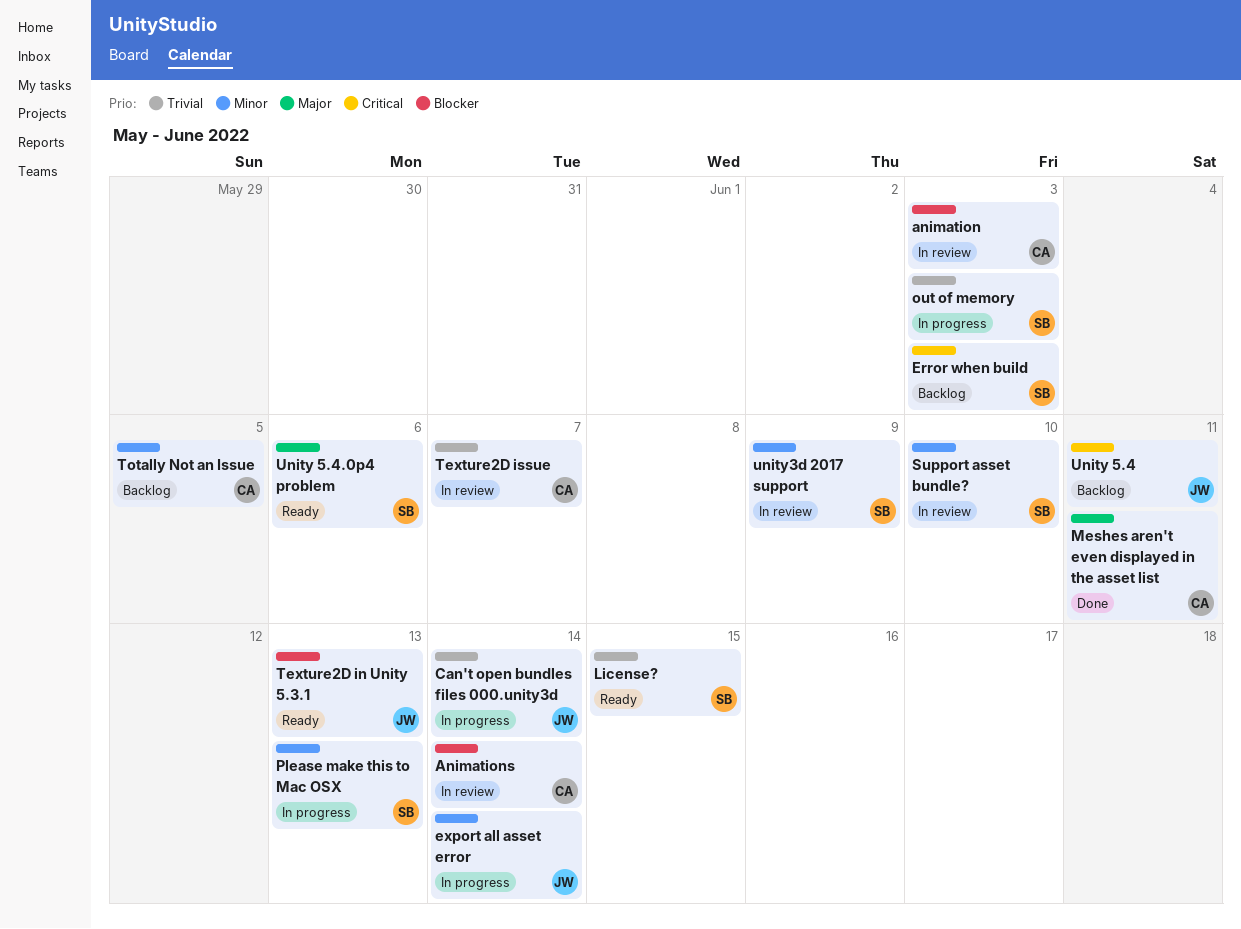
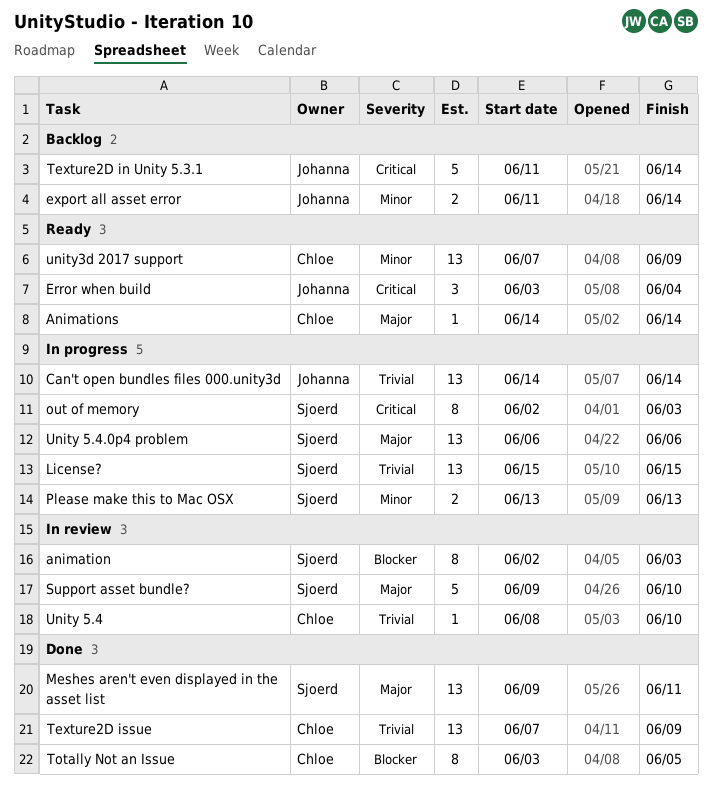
animation, owner: Chloe -> Sjoerd
Animations, status: In review -> Ready
Animations, priority: Blocker -> Major
Error when build, status: Backlog -> Ready
Error when build, owner: Sjoerd -> Johanna
Error when build, due: Jun 3 -> Jun 4
export all asset error, status: In progress -> Backlog
License?, status: Ready -> In progress
Meshes aren't even displayed in the asset list, owner: Chloe -> Sjoerd
out of memory, priority: Trivial -> Critical
Support asset bundle?, priority: Minor -> Major
Texture2D in Unity 5.3.1, status: Ready -> Backlog
Texture2D in Unity 5.3.1, priority: Blocker -> Critical
Texture2D in Unity 5.3.1, due: Jun 13 -> Jun 14
Texture2D issue, status: In review -> Done
Texture2D issue, due: Jun 7 -> Jun 9
Totally Not an Issue, status: Backlog -> Done
Totally Not an Issue, priority: Minor -> Blocker
Unity 5.4, status: Backlog -> In review
Unity 5.4, owner: Johanna -> Chloe
Unity 5.4, priority: Critical -> Trivial
Unity 5.4, due: Jun 11 -> Jun 10
Unity 5.4.0p4 problem, status: Ready -> In progress
unity3d 2017 support, status: In review -> Ready
unity3d 2017 support, owner: Sjoerd -> Chloe

